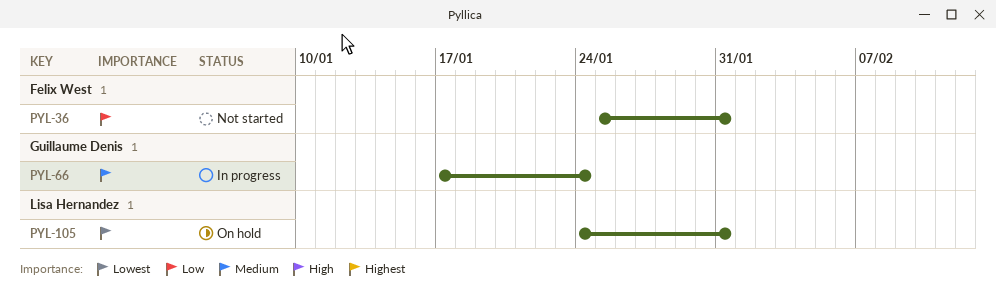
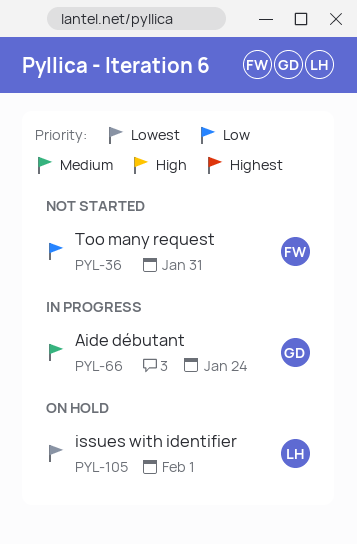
PYL-105, due: Jan 31 -> Feb 1

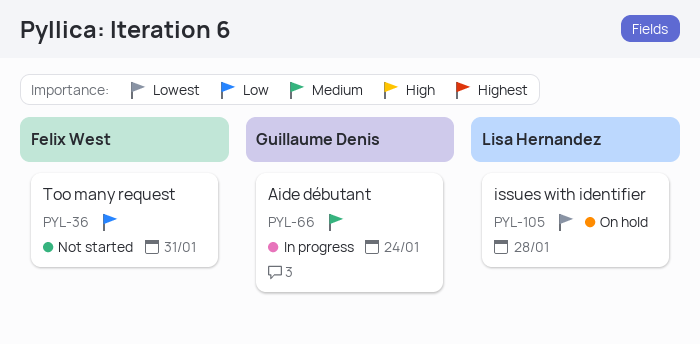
PYL-105, due: Feb 1 -> Jan 28

